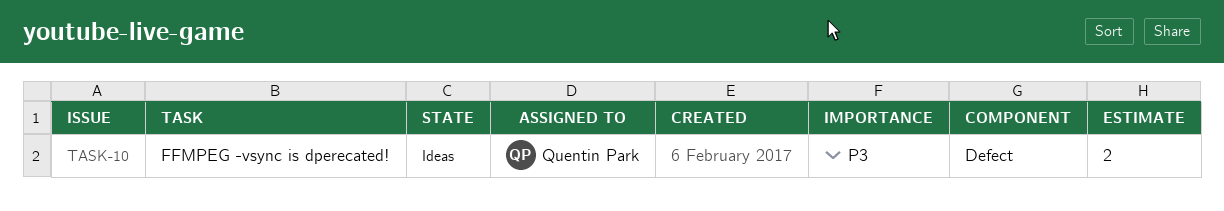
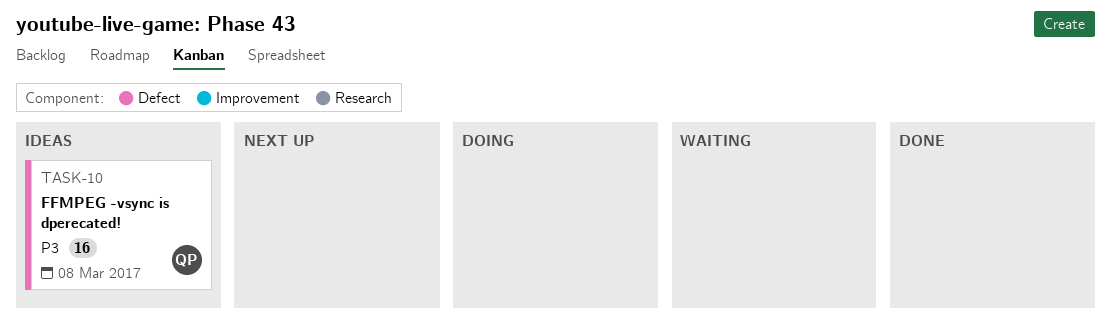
TASK-10, estimate: 2 -> 16

